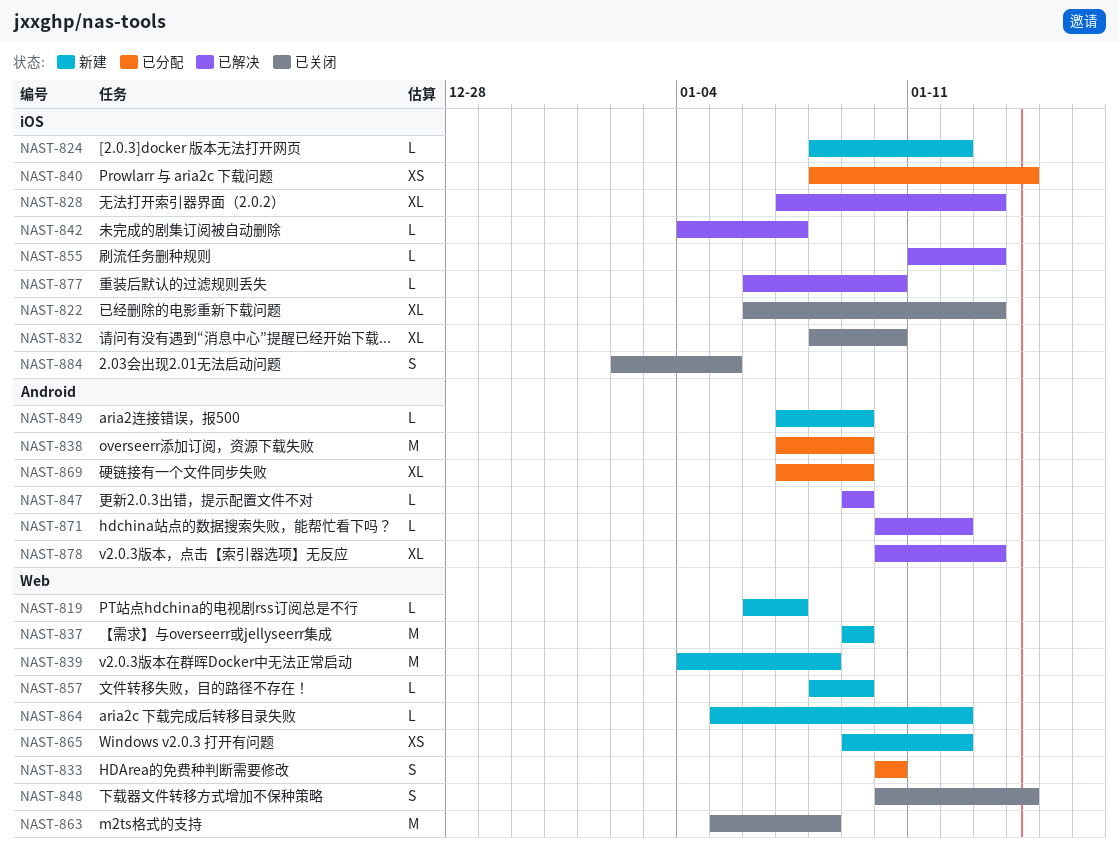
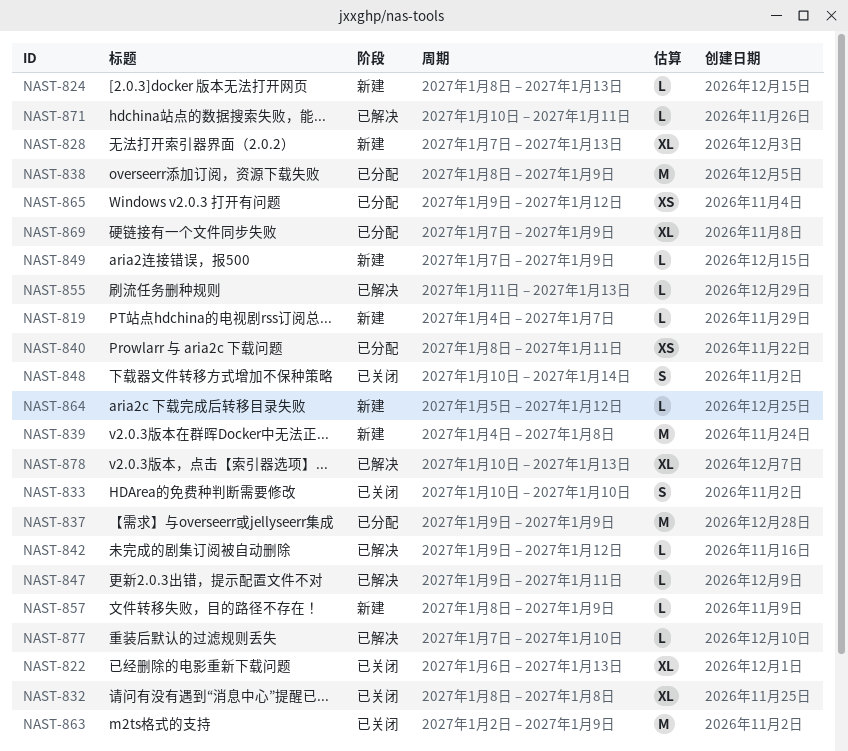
NAST-819, start: Jan 6 -> Jan 4
NAST-824, due: Jan 12 -> Jan 13
NAST-828, status: 已解决 -> 新建
NAST-832, due: Jan 10 -> Jan 8
NAST-833, status: 已分配 -> 已关闭
NAST-837, status: 新建 -> 已分配
NAST-838, start: Jan 7 -> Jan 8
NAST-840, due: Jan 14 -> Jan 11
NAST-842, start: Jan 4 -> Jan 9
NAST-842, due: Jan 7 -> Jan 12
NAST-847, due: Jan 9 -> Jan 11
NAST-863, start: Jan 5 -> Jan 2
NAST-863, due: Jan 8 -> Jan 9
NAST-865, status: 新建 -> 已分配
NAST-871, due: Jan 12 -> Jan 11
NAST-877, start: Jan 6 -> Jan 7
NAST-884: present -> none

